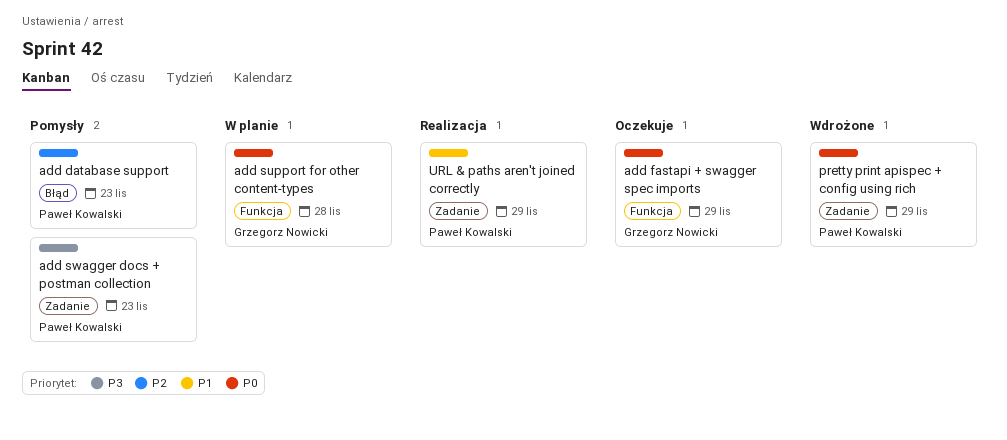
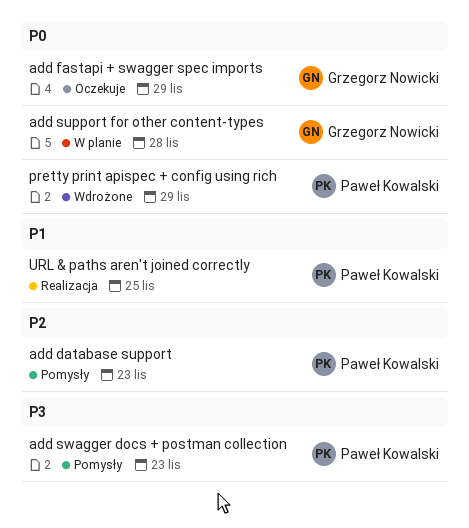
URL & paths aren't joined correctly, due: Nov 29 -> Nov 25

